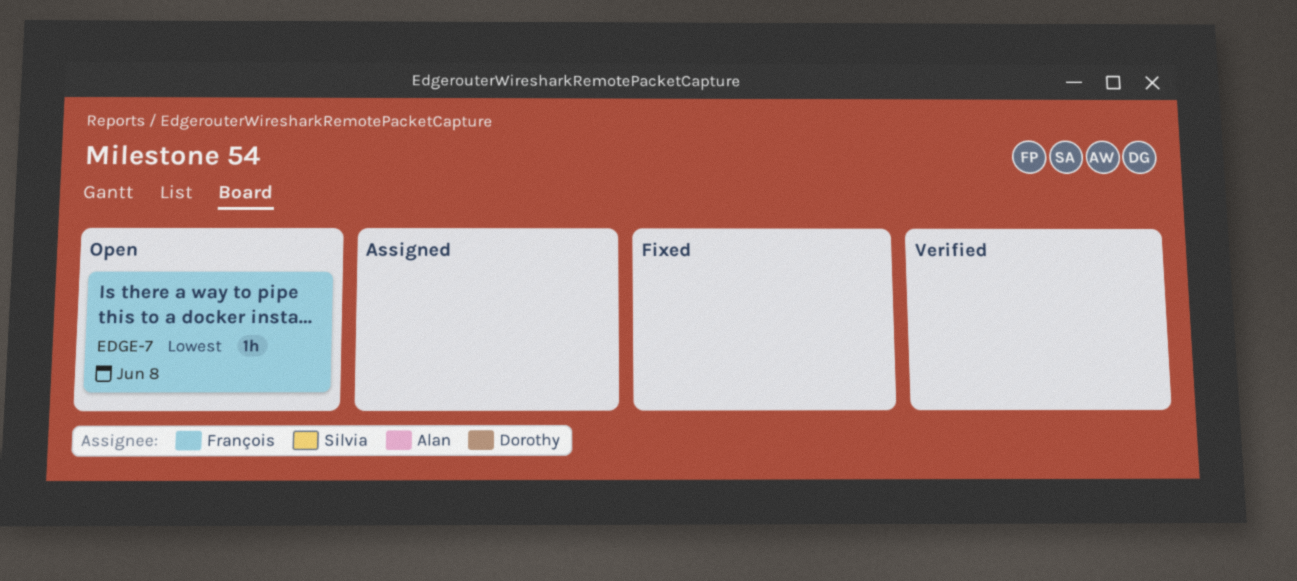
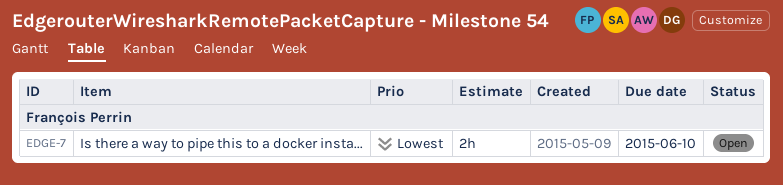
EDGE-7, estimate: 1h -> 2h
EDGE-7, due: Jun 8 -> Jun 10

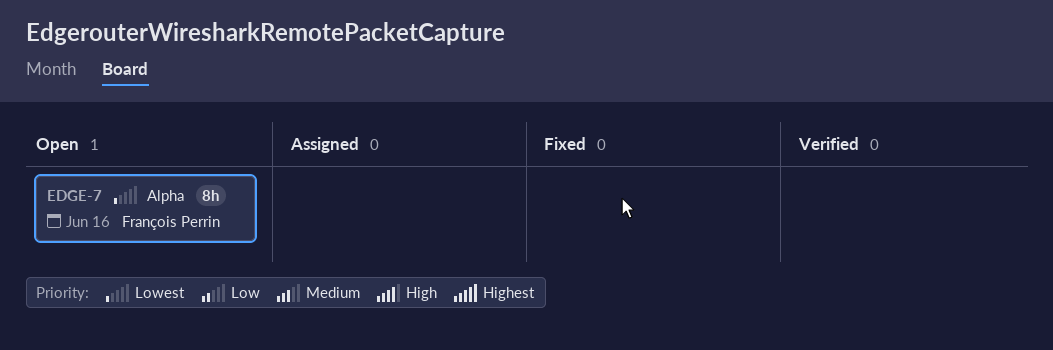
EDGE-7, estimate: 2h -> 8h
EDGE-7, due: Jun 10 -> Jun 16

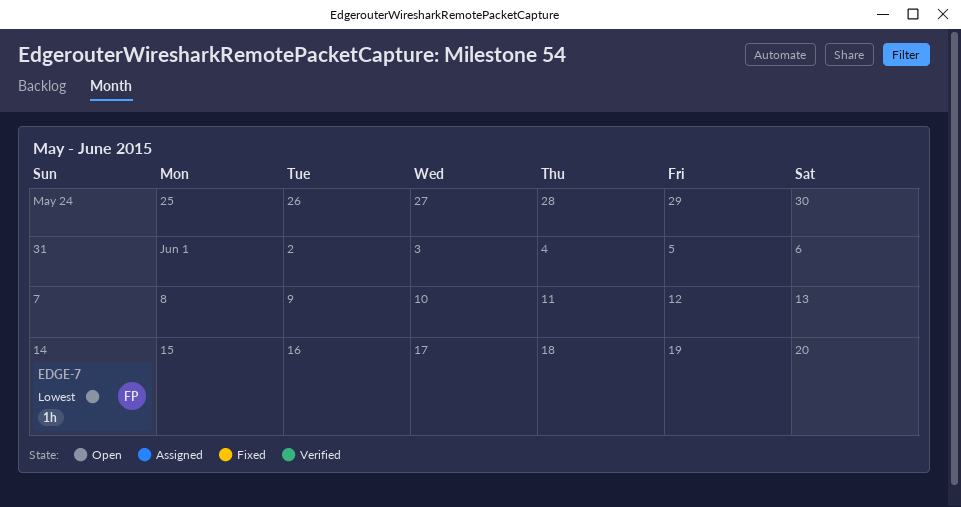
EDGE-7, estimate: 8h -> 1h
EDGE-7, due: Jun 16 -> Jun 14

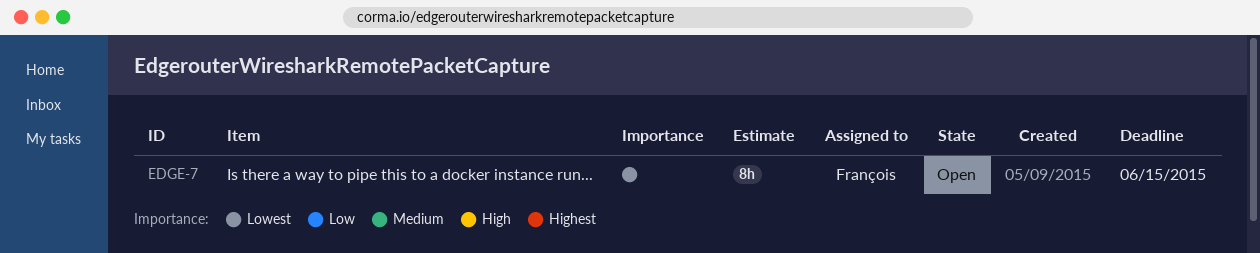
EDGE-7, estimate: 1h -> 8h
EDGE-7, due: Jun 14 -> Jun 15

